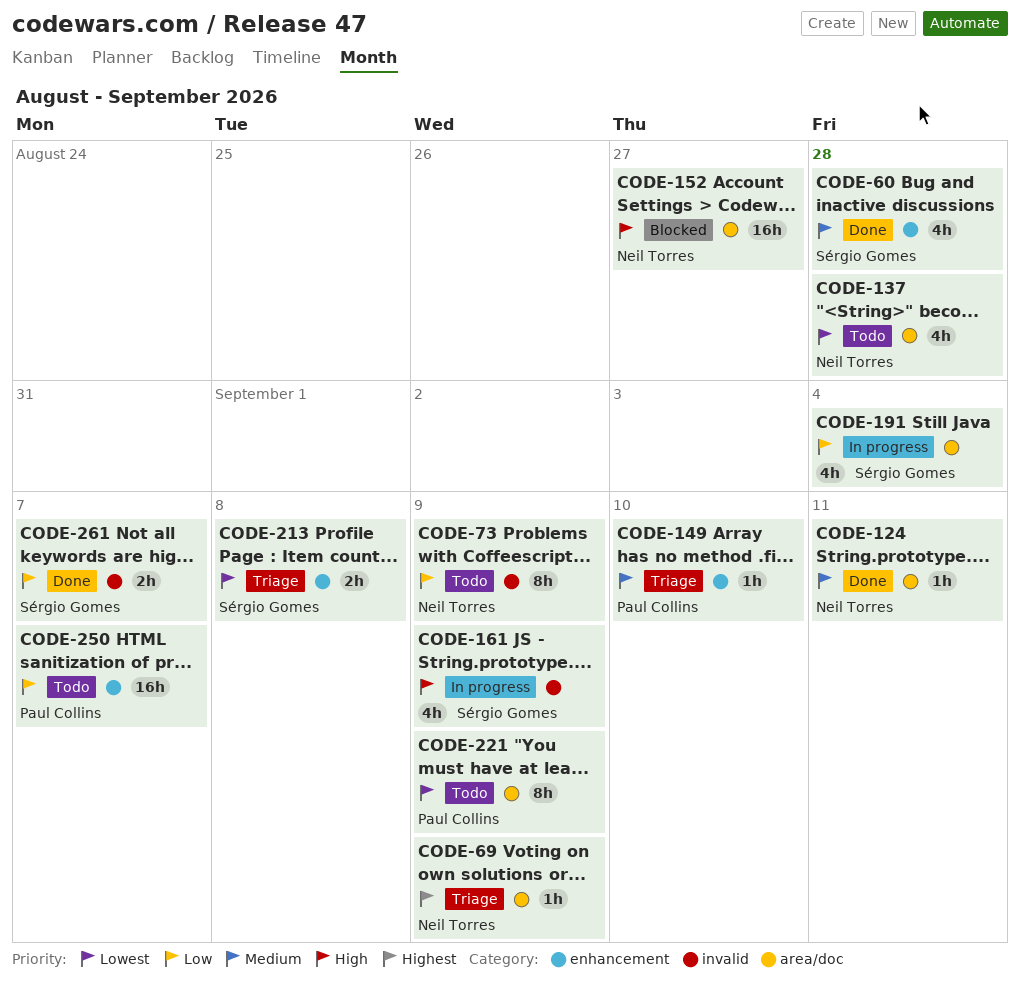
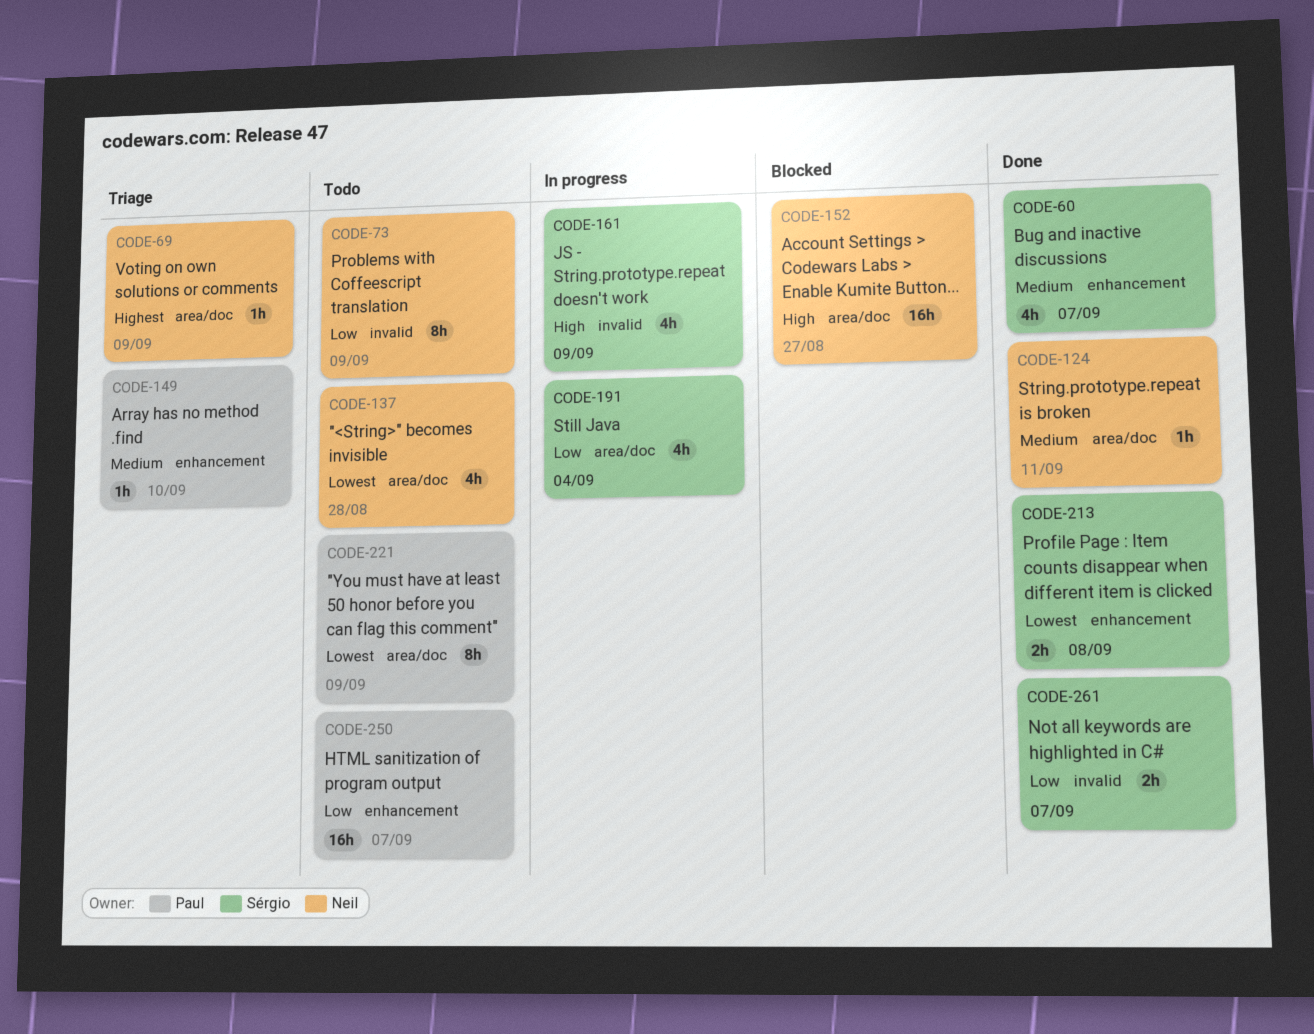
CODE-60, due: Aug 28 -> Sep 7
CODE-213, status: Triage -> Done

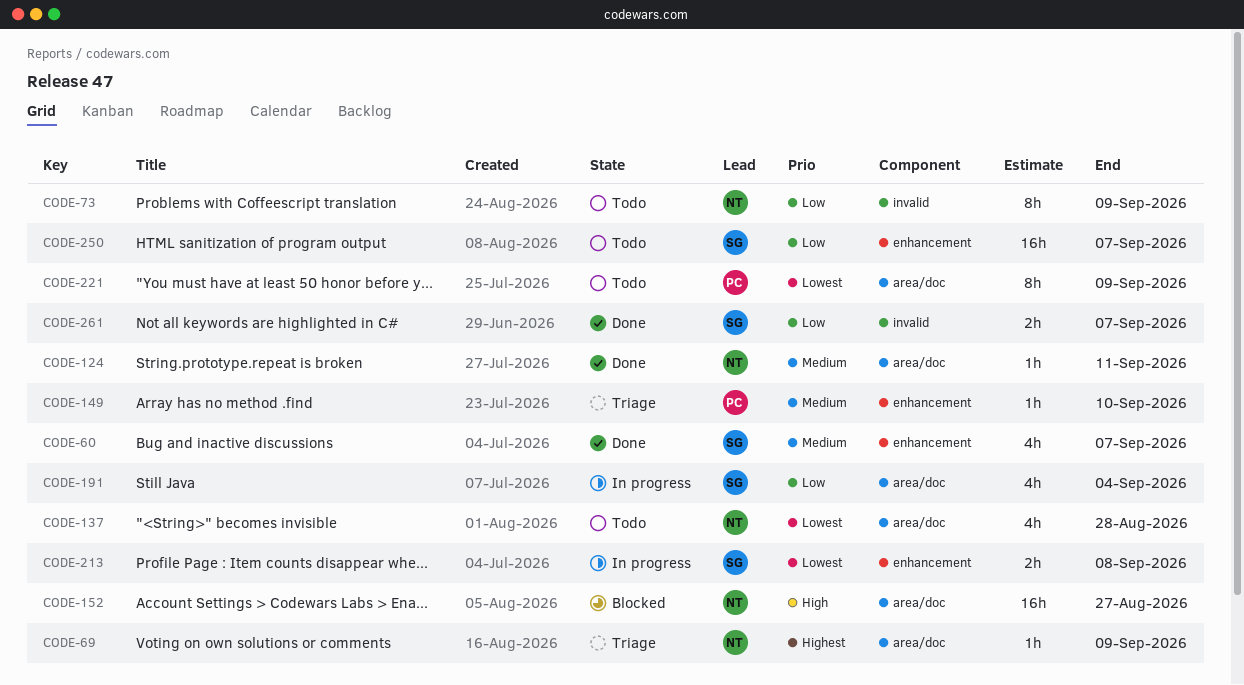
CODE-161: present -> none
CODE-213, status: Done -> In progress
CODE-250, owner: Paul -> Sérgio

